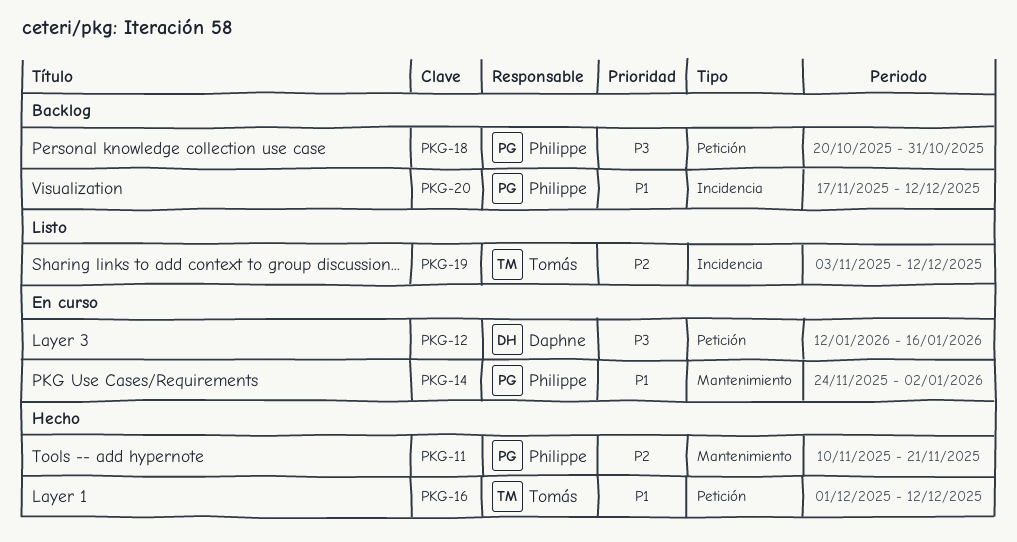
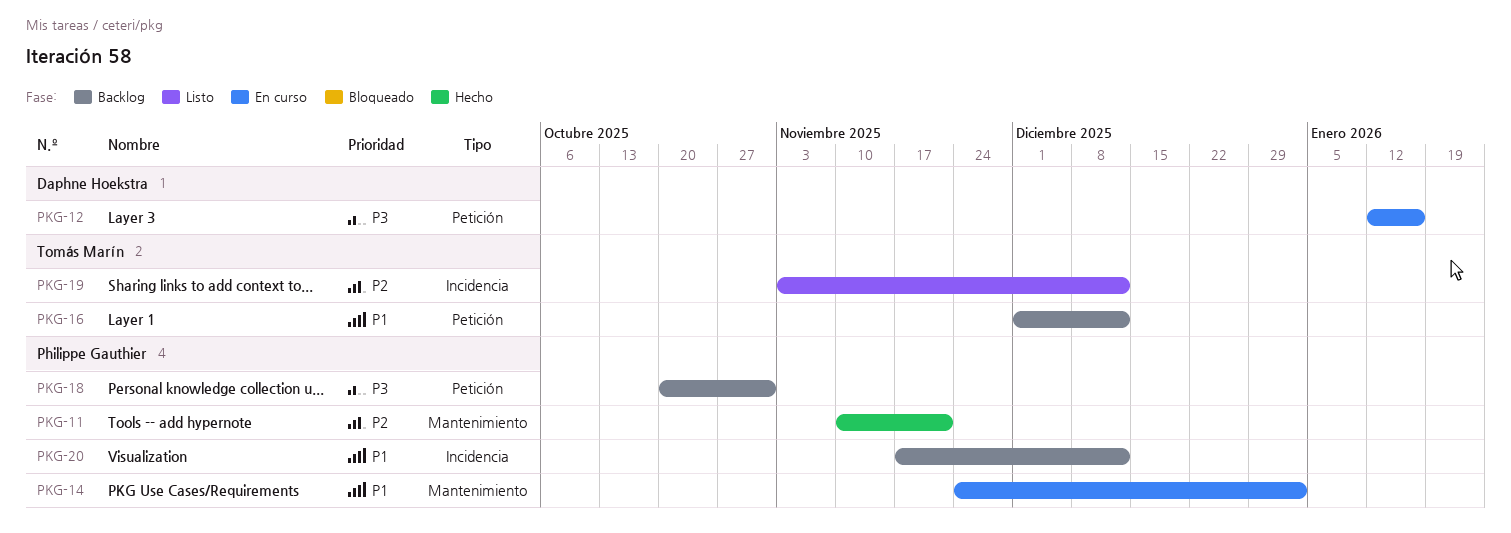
PKG-16, status: Hecho -> Backlog

